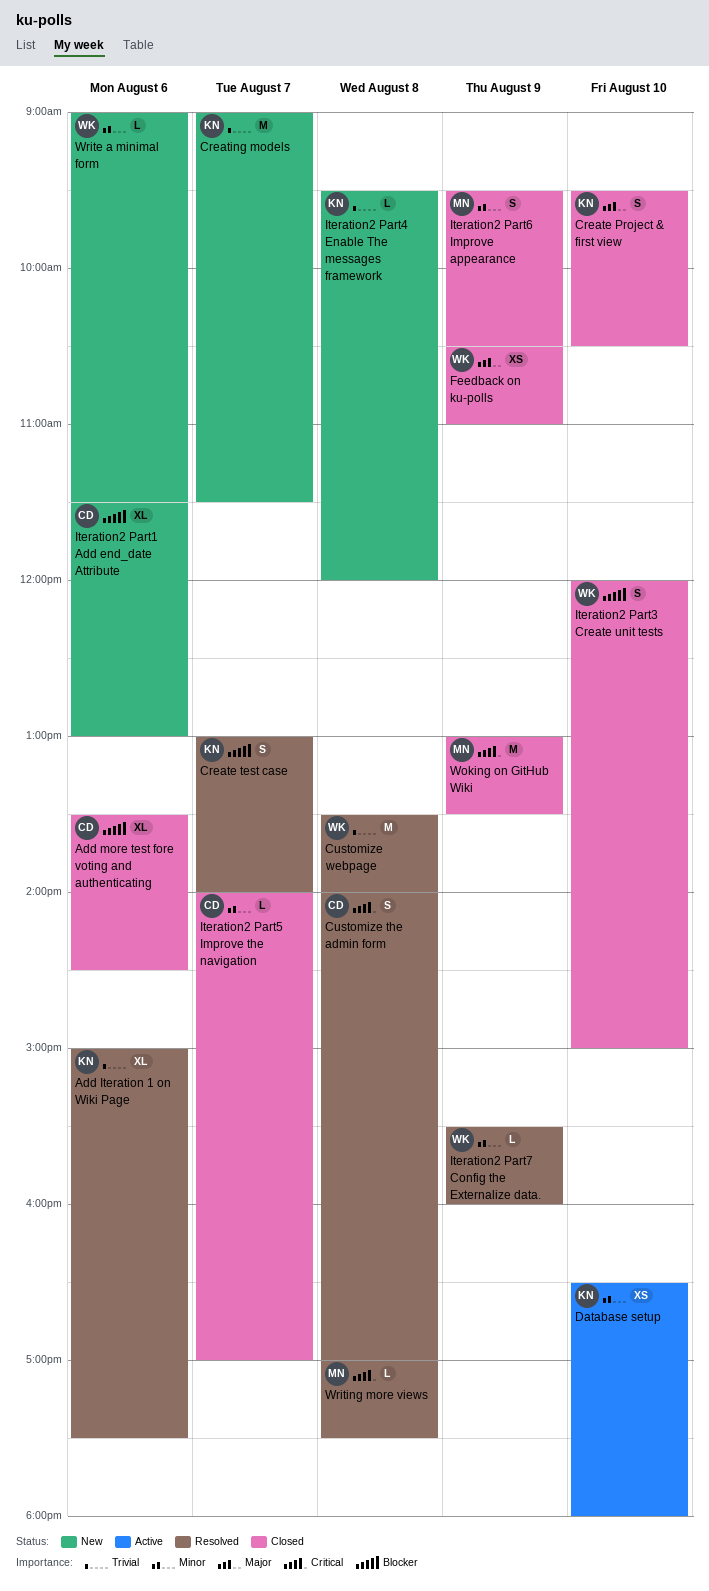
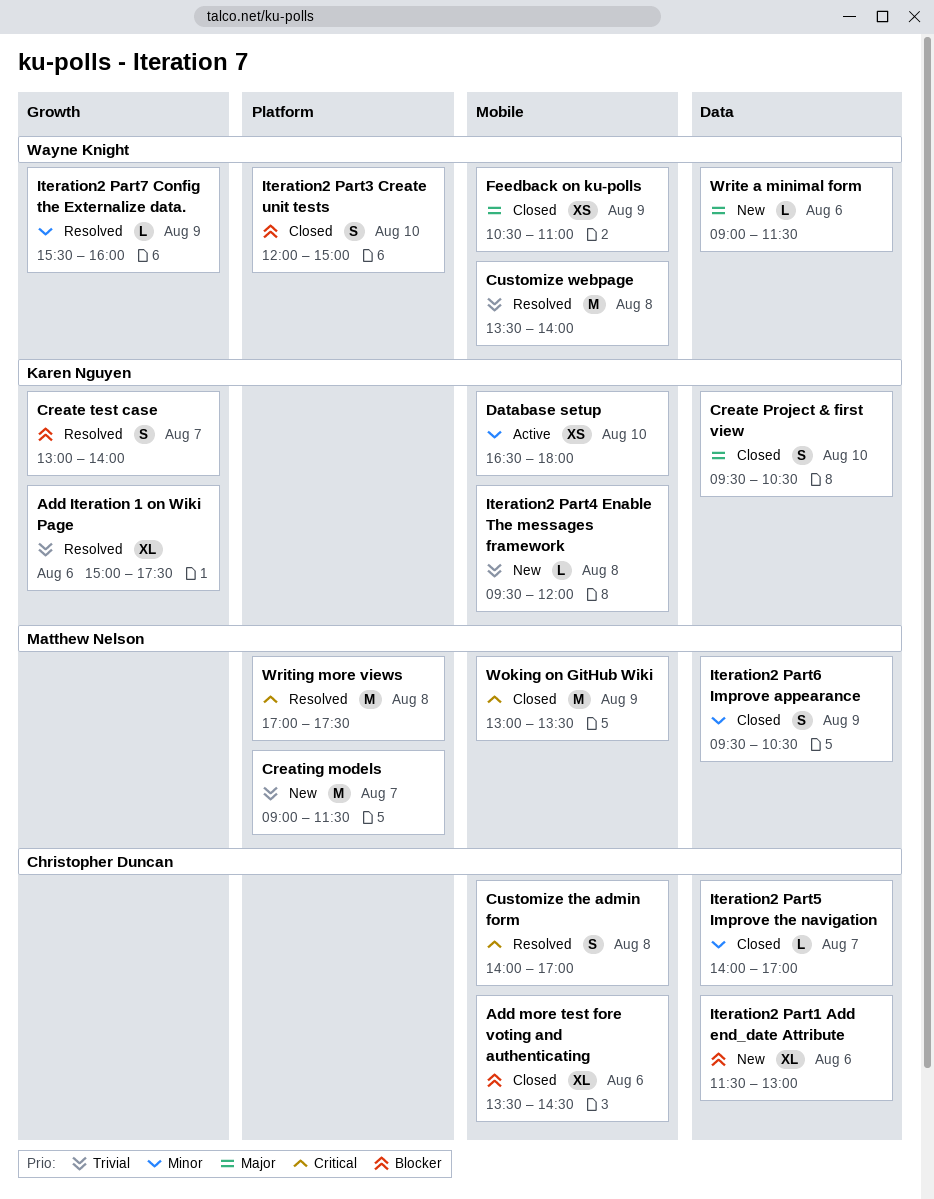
Creating models, owner: Karen Nguyen -> Matthew Nelson
Write a minimal form, priority: Minor -> Major
Writing more views, estimate: L -> M

